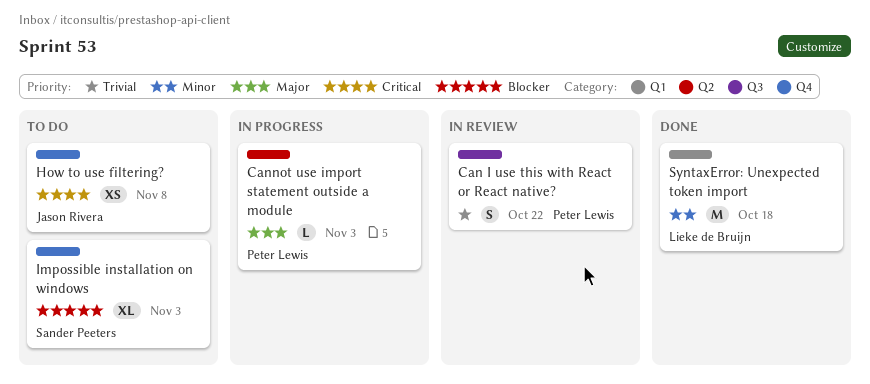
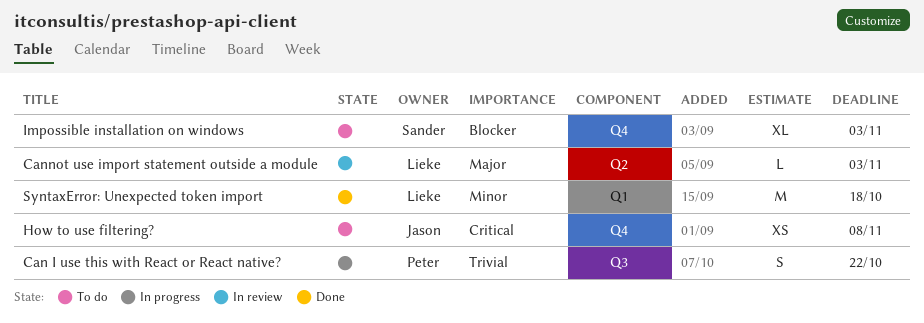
Can I use this with React or React native?, status: In review -> In progress
Cannot use import statement outside a module, status: In progress -> In review
Cannot use import statement outside a module, owner: Peter Lewis -> Lieke de Bruijn

